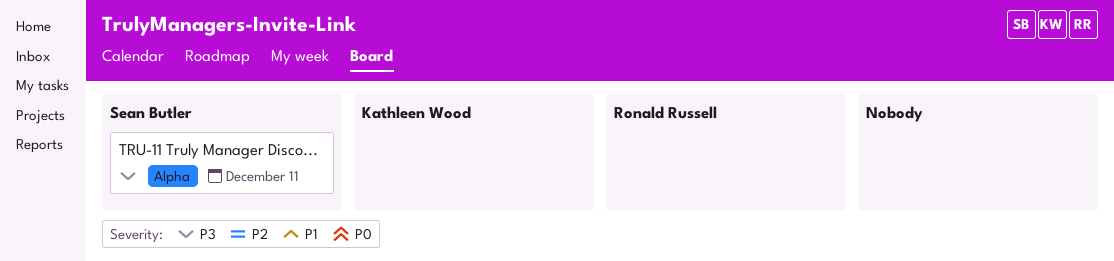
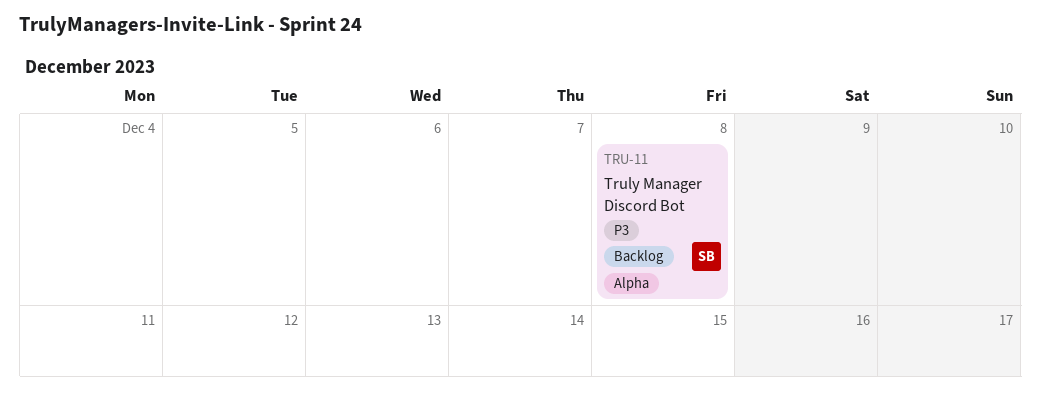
TRU-11, due: Dec 11 -> Dec 8

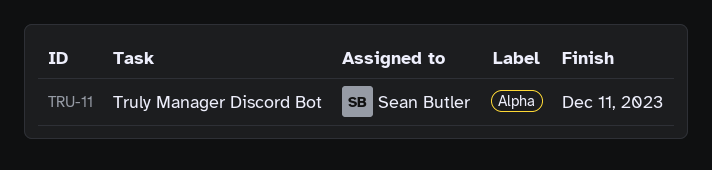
TRU-11, due: Dec 8 -> Dec 11

